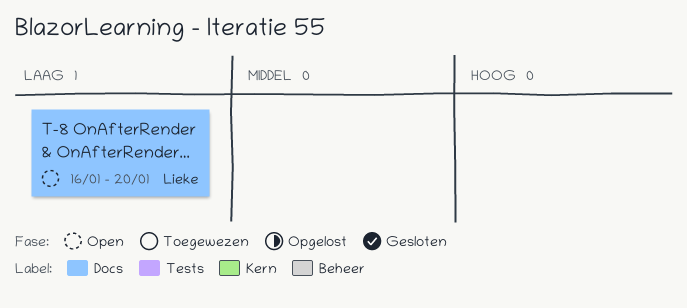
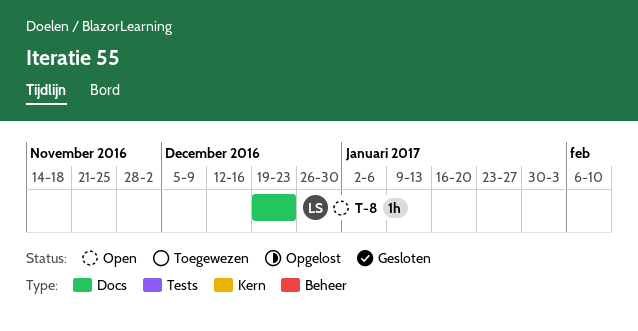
T-8, start: Jan 16 -> Dec 19
T-8, due: Jan 20 -> Dec 23

